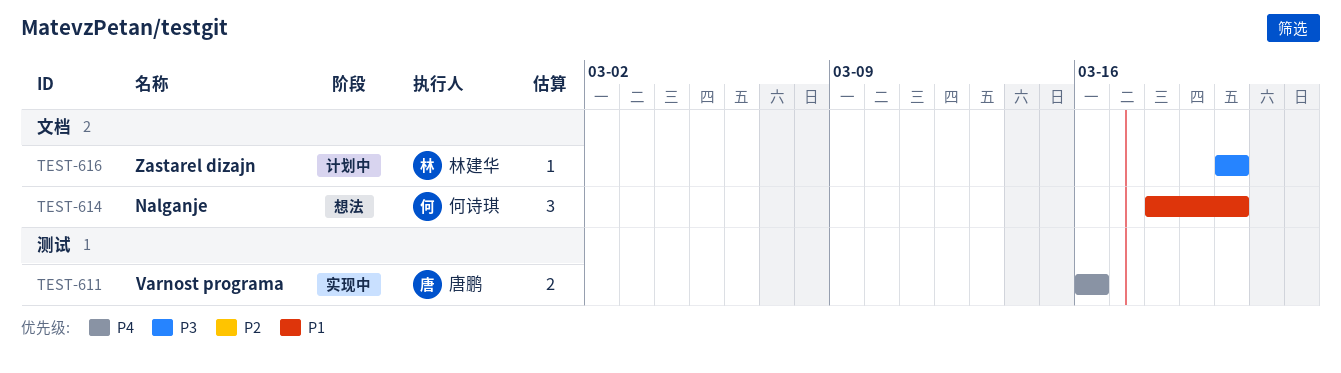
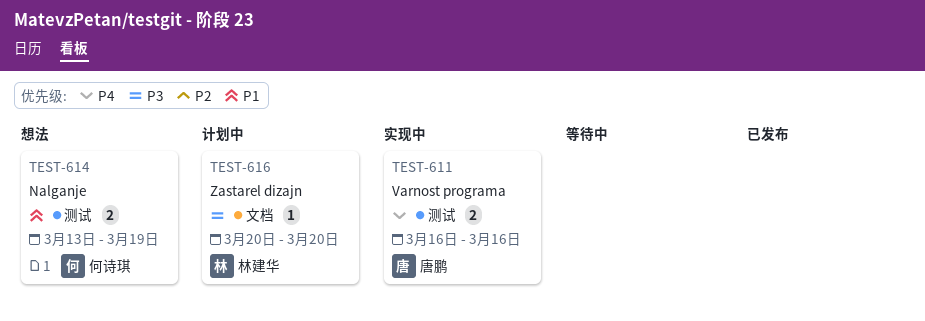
TEST-614, label: 文档 -> 测试
TEST-614, estimate: 3 -> 2
TEST-614, start: Mar 18 -> Mar 13
TEST-614, due: Mar 20 -> Mar 19

